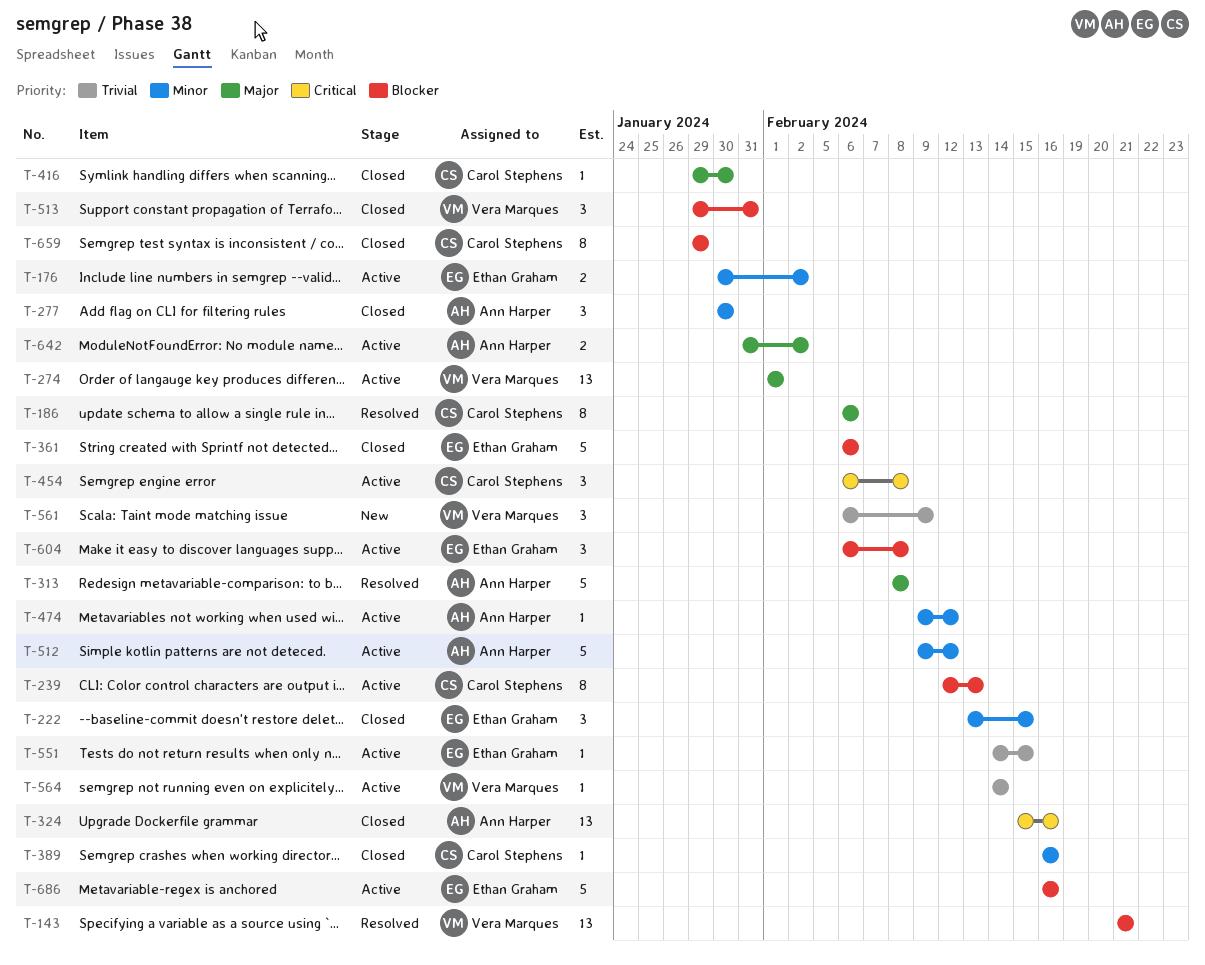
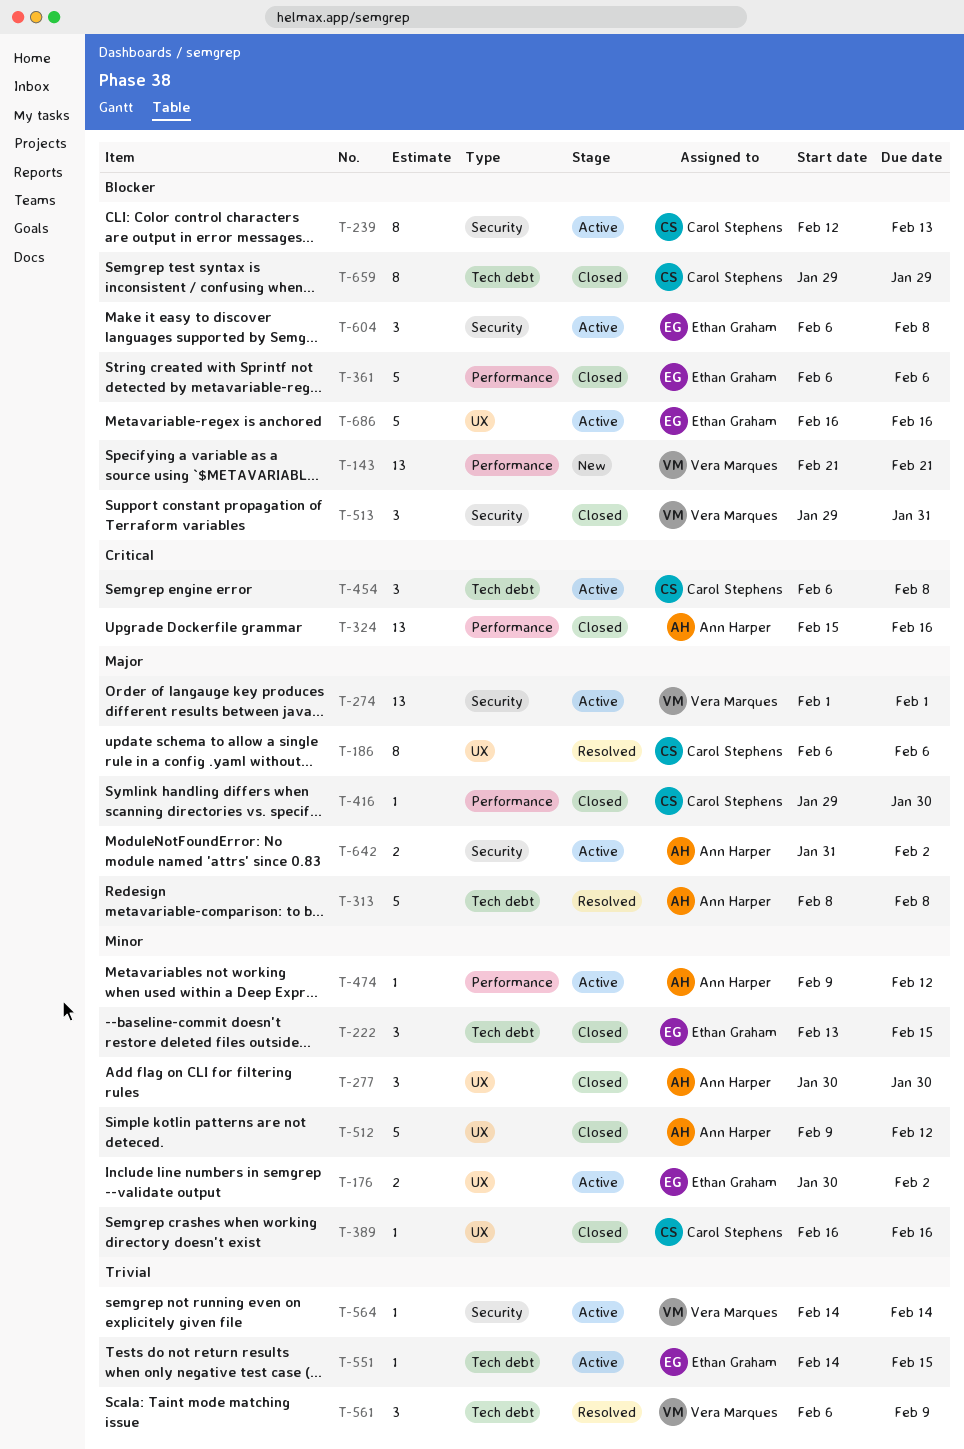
T-143, status: Resolved -> New
T-512, status: Active -> Closed
T-561, status: New -> Resolved

